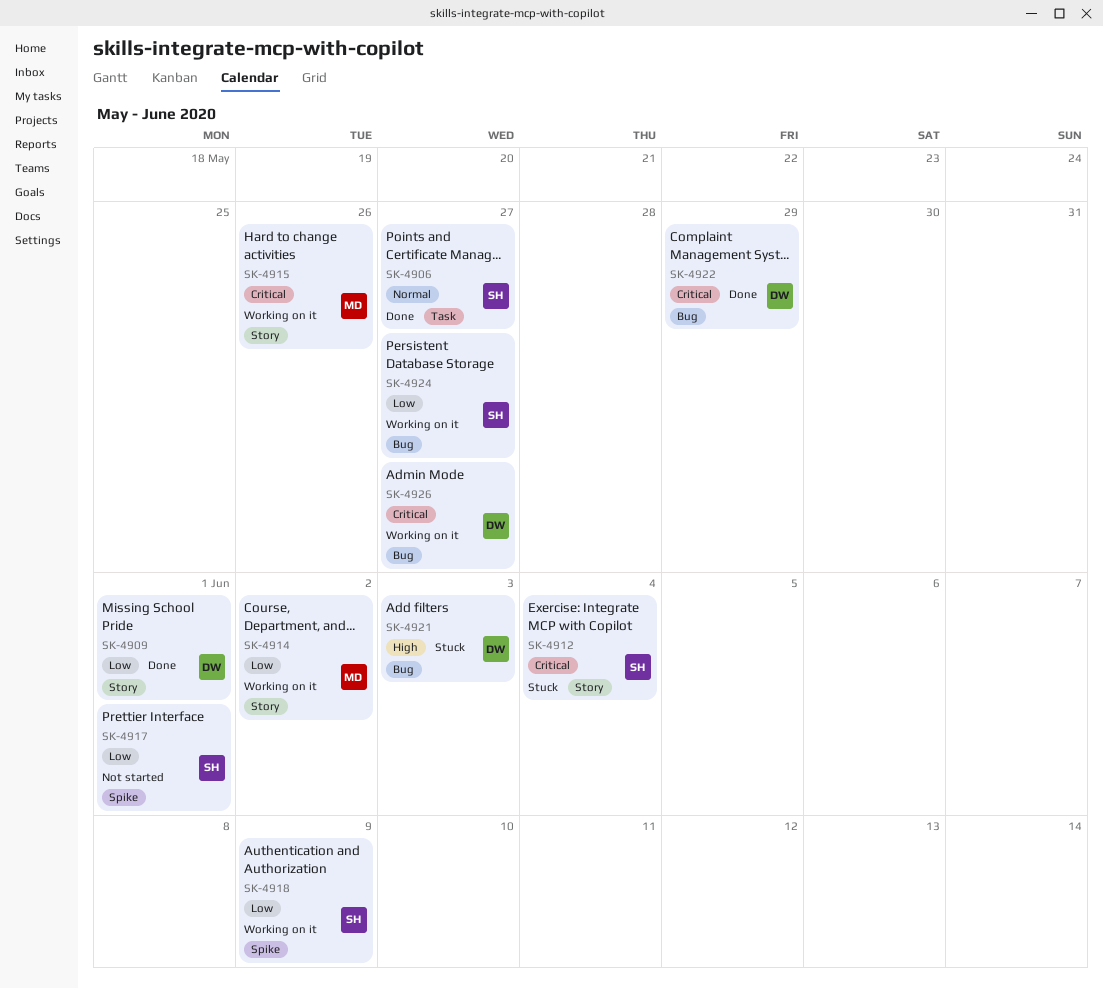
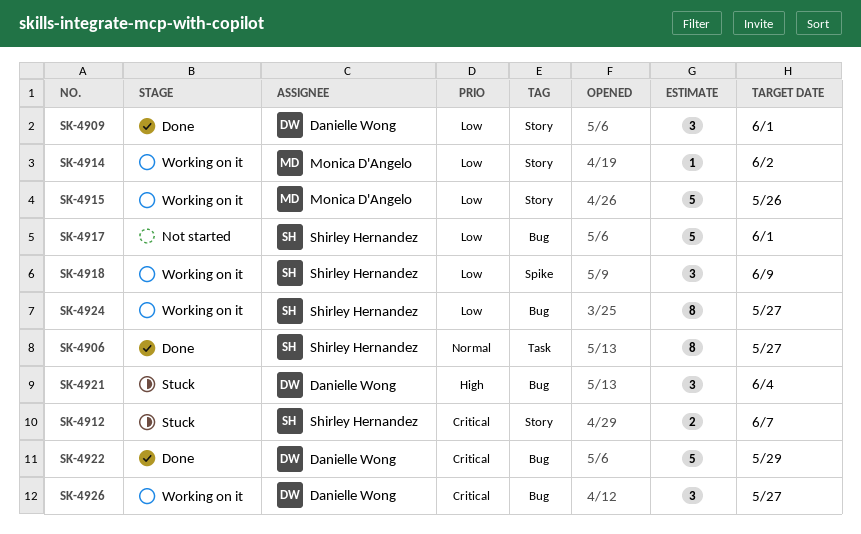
SK-4912, due: Jun 4 -> Jun 7
SK-4915, priority: Critical -> Low
SK-4917, label: Spike -> Bug
SK-4921, due: Jun 3 -> Jun 4

